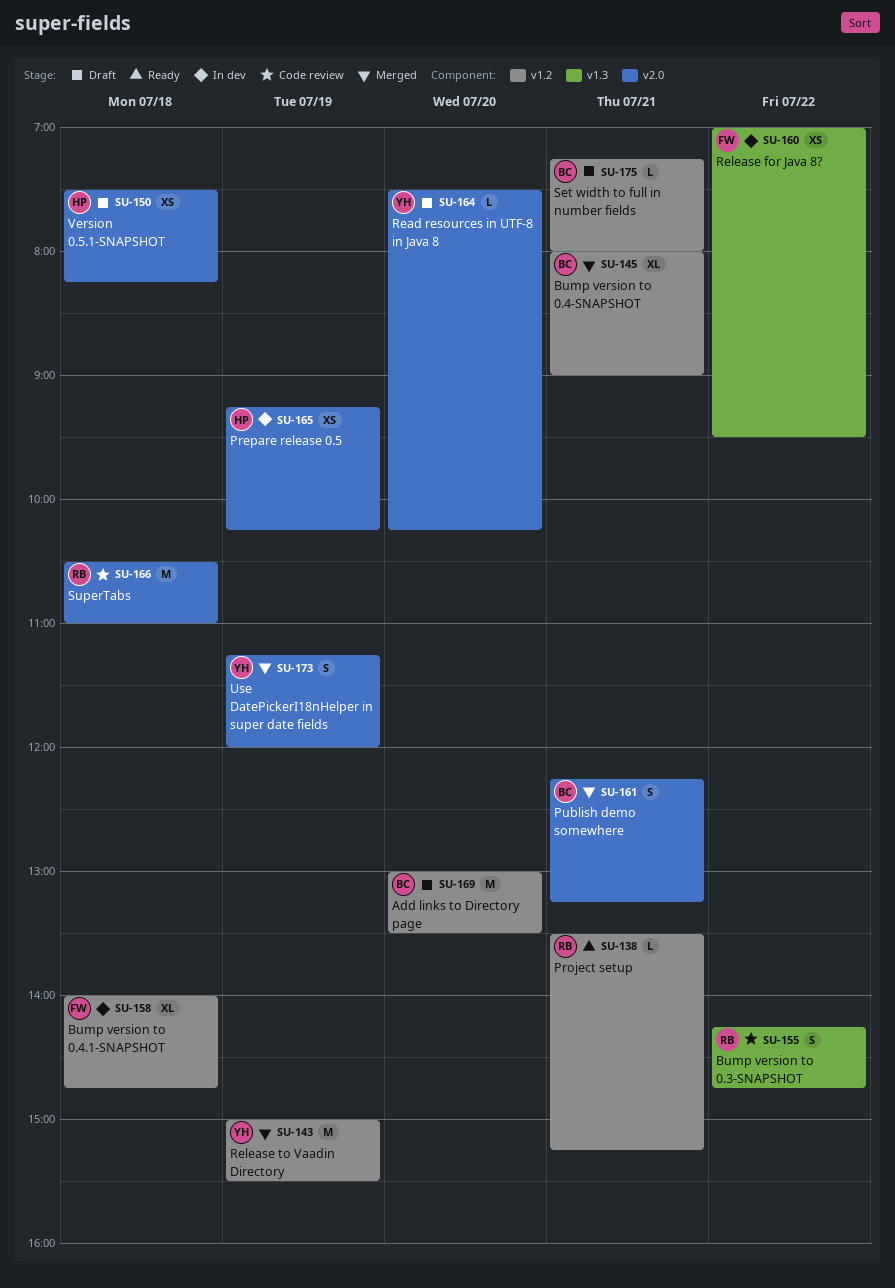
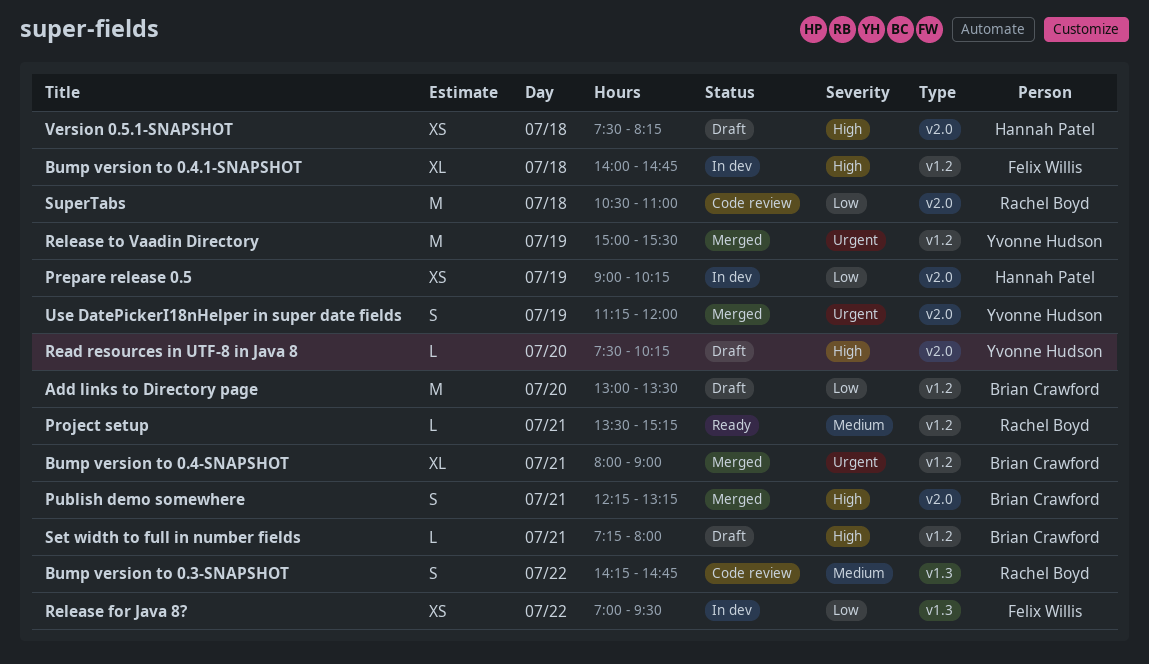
Prepare release 0.5, begins: 09:15 -> 09:00

